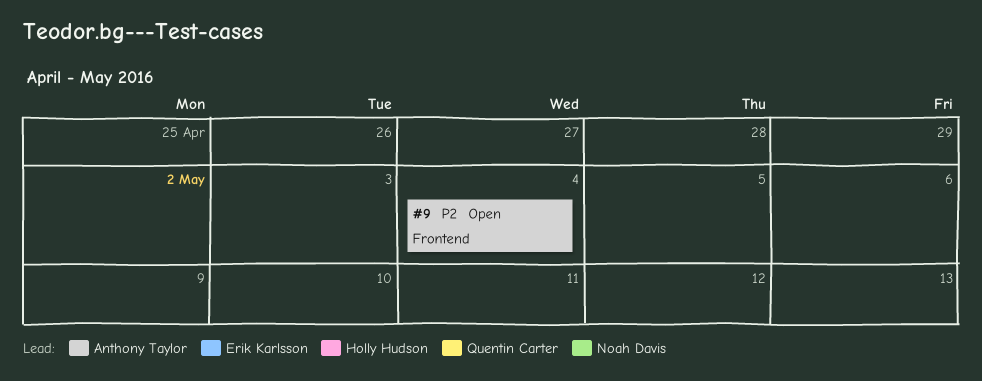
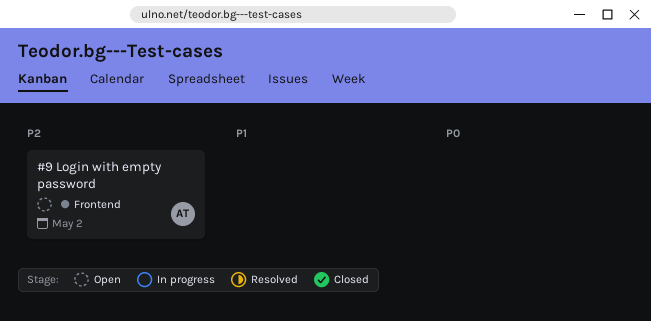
#9, due: May 4 -> May 2

